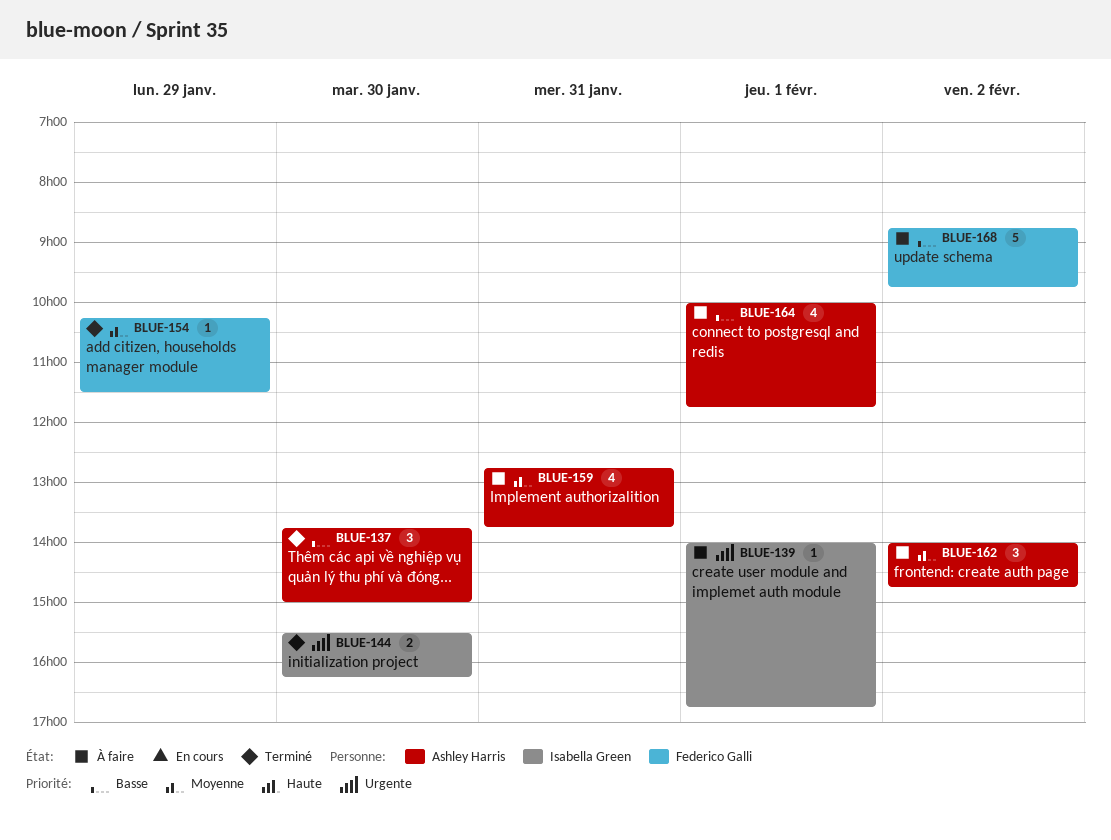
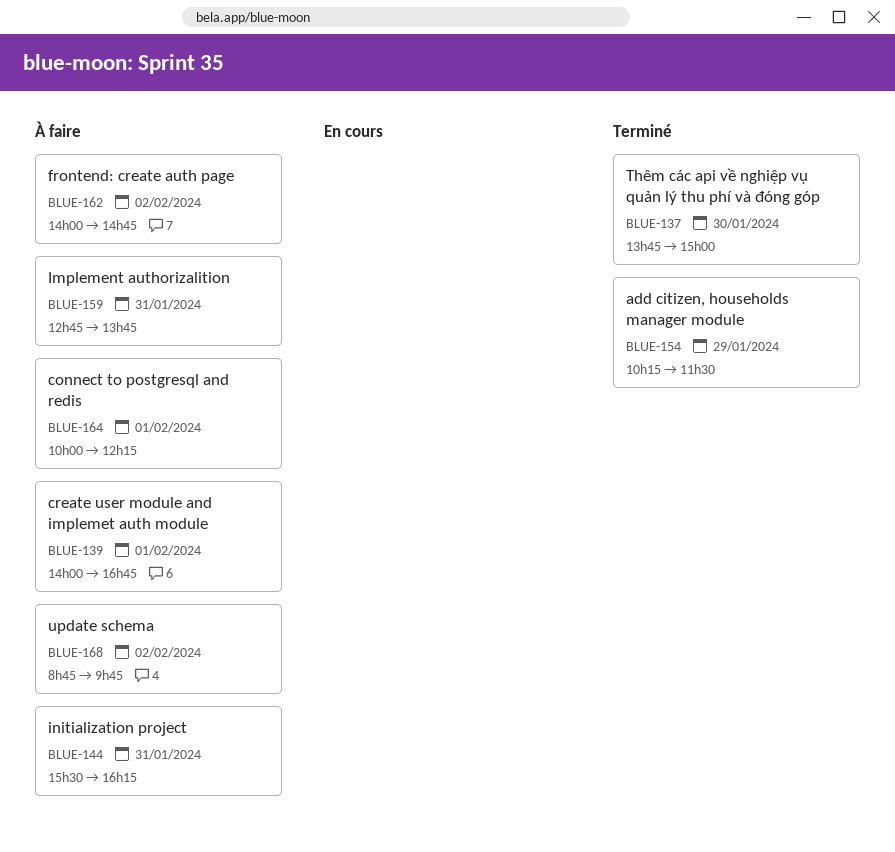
BLUE-144, status: Terminé -> À faire
BLUE-144, day: Jan 30 -> Jan 31
BLUE-164, ends: 11:45 -> 12:15

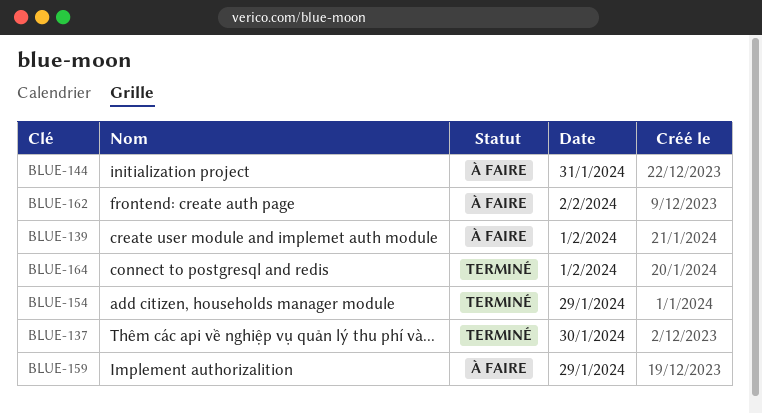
BLUE-159, day: Jan 31 -> Jan 29
BLUE-164, status: À faire -> Terminé
BLUE-168: present -> none

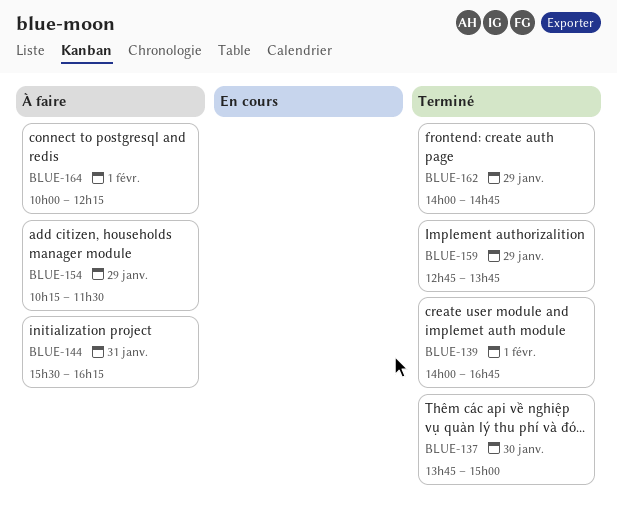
BLUE-139, status: À faire -> Terminé
BLUE-154, status: Terminé -> À faire
BLUE-159, status: À faire -> Terminé
BLUE-162, status: À faire -> Terminé
BLUE-162, day: Feb 2 -> Jan 29
BLUE-164, status: Terminé -> À faire

